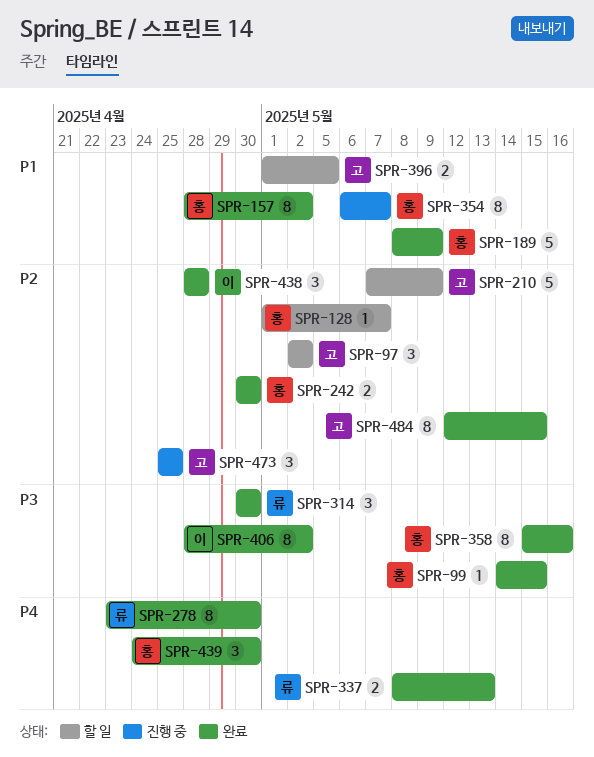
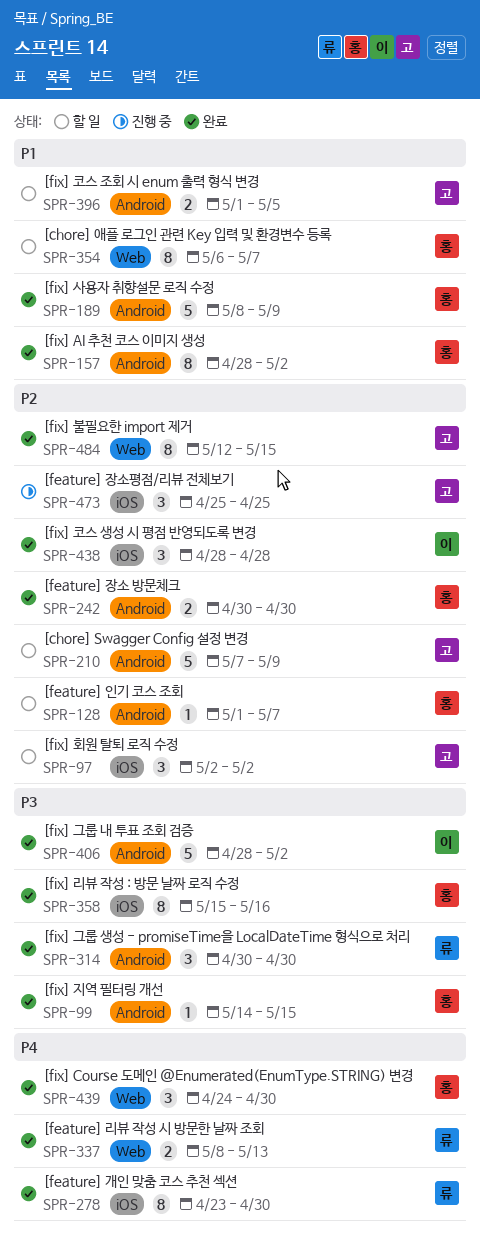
SPR-354, status: 진행 중 -> 할 일
SPR-406, estimate: 8 -> 5

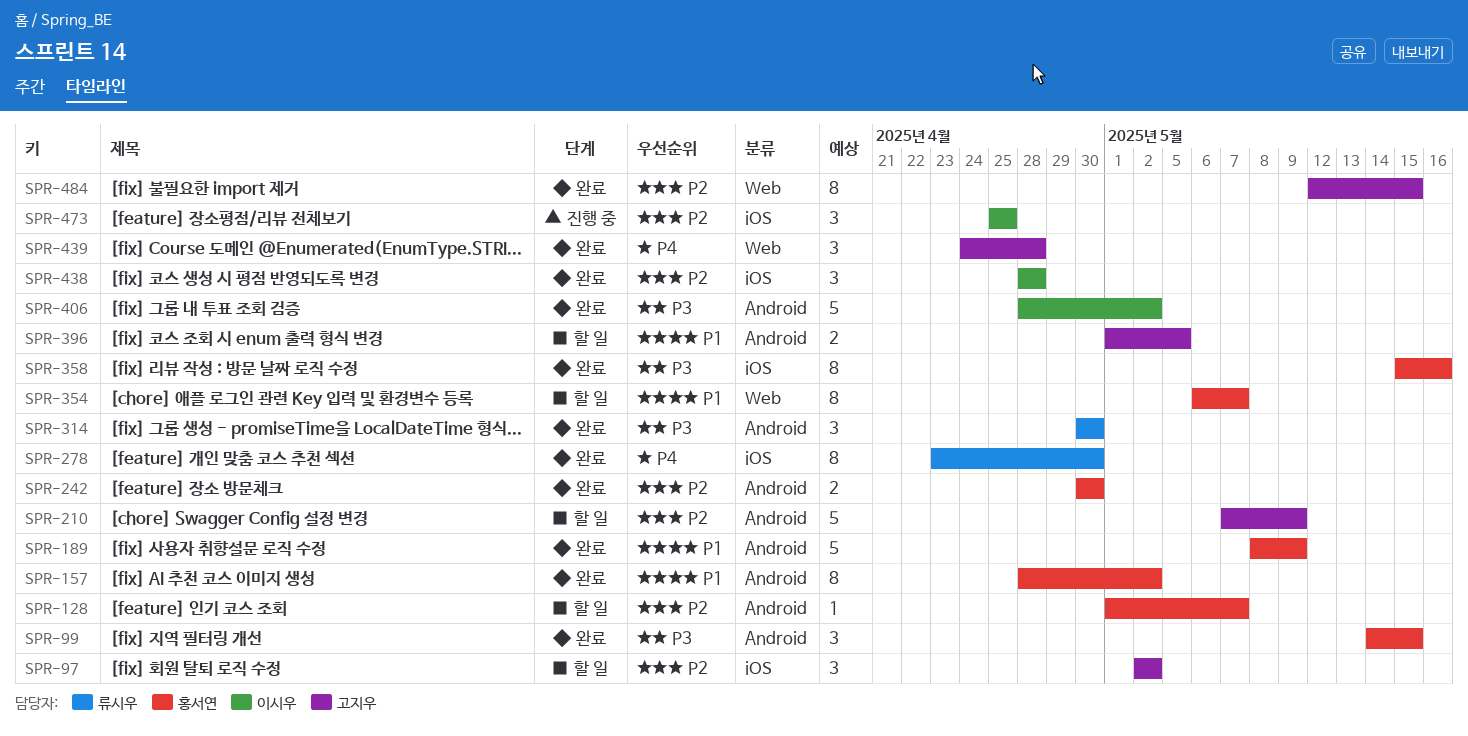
SPR-99, estimate: 1 -> 3
SPR-337: present -> none
SPR-439, owner: 홍서연 -> 고지우
SPR-439, due: Apr 30 -> Apr 28
SPR-473, owner: 고지우 -> 이시우

